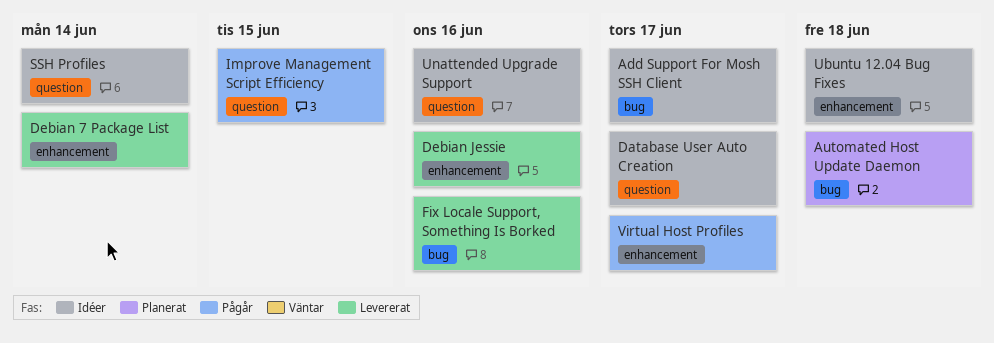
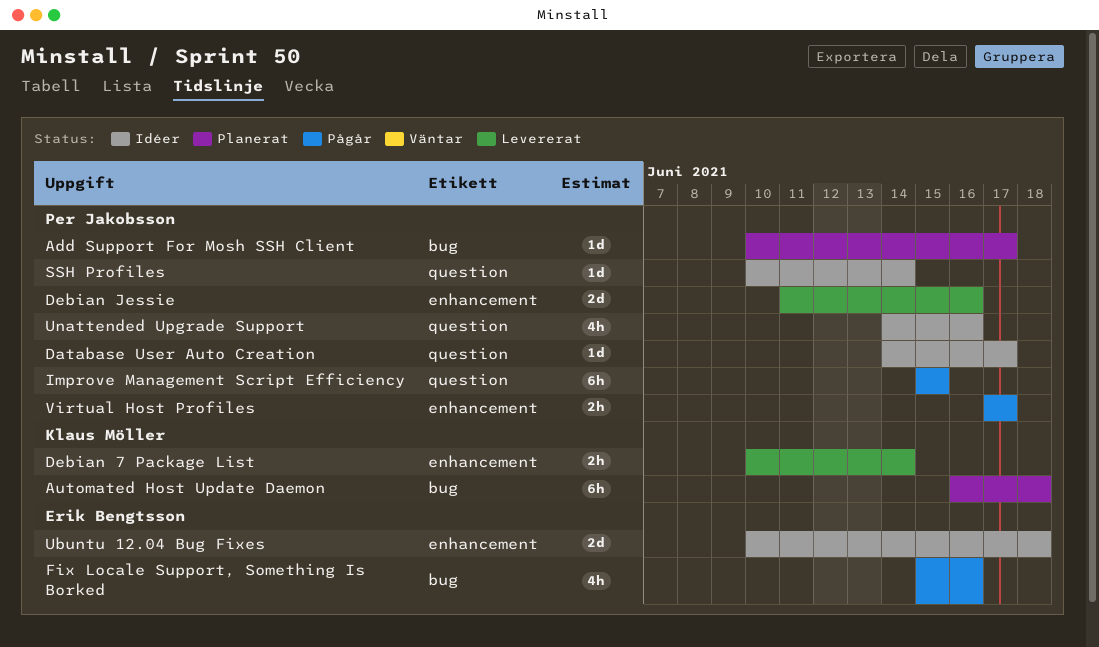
Add Support For Mosh SSH Client, status: Idéer -> Planerat
Fix Locale Support, Something Is Borked, status: Levererat -> Pågår

